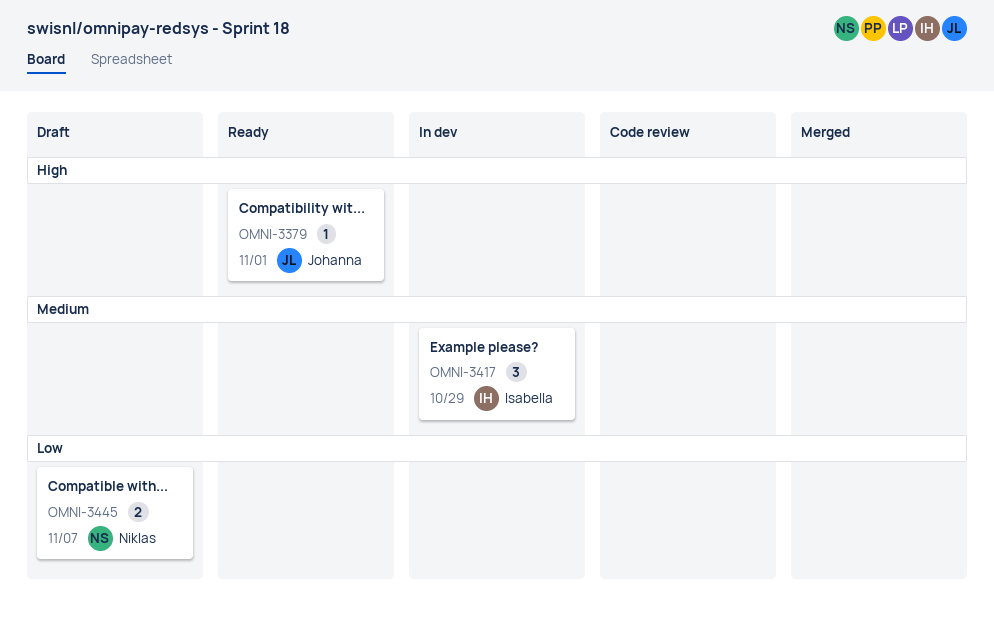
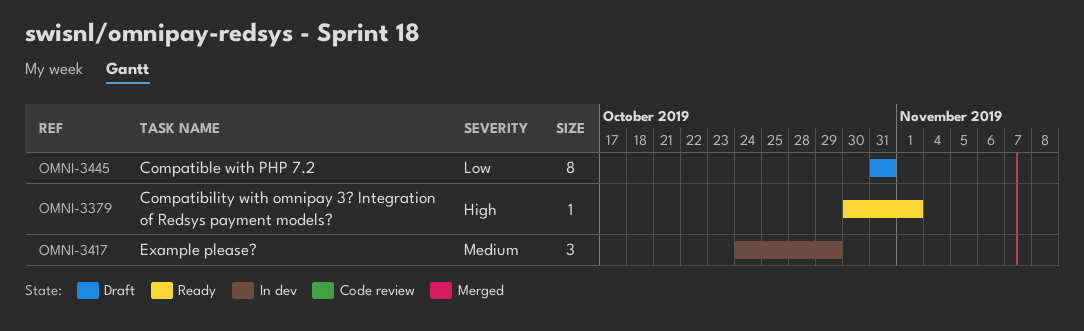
OMNI-3445, estimate: 2 -> 8
OMNI-3445, due: Nov 7 -> Oct 31

